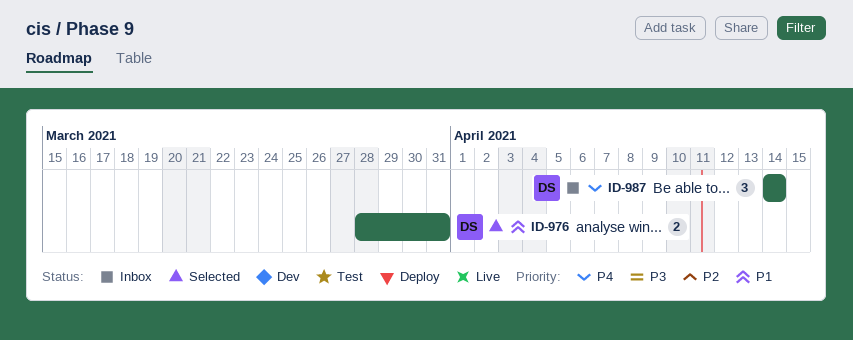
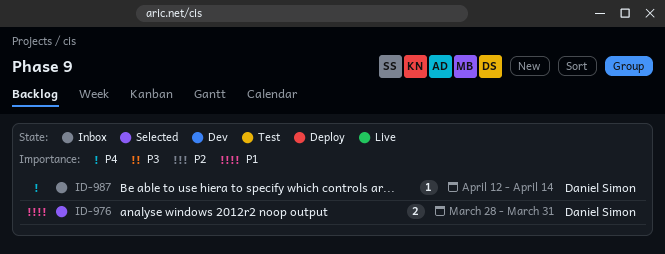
ID-987, estimate: 3 -> 1
ID-987, start: Apr 14 -> Apr 12

